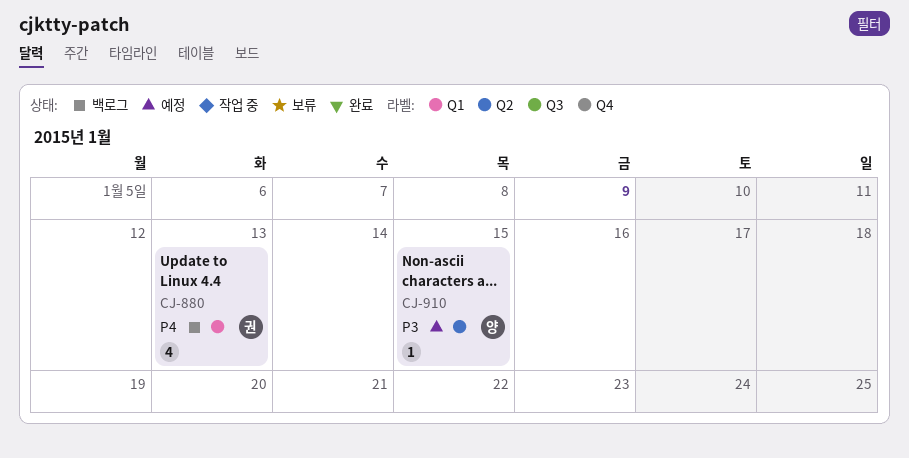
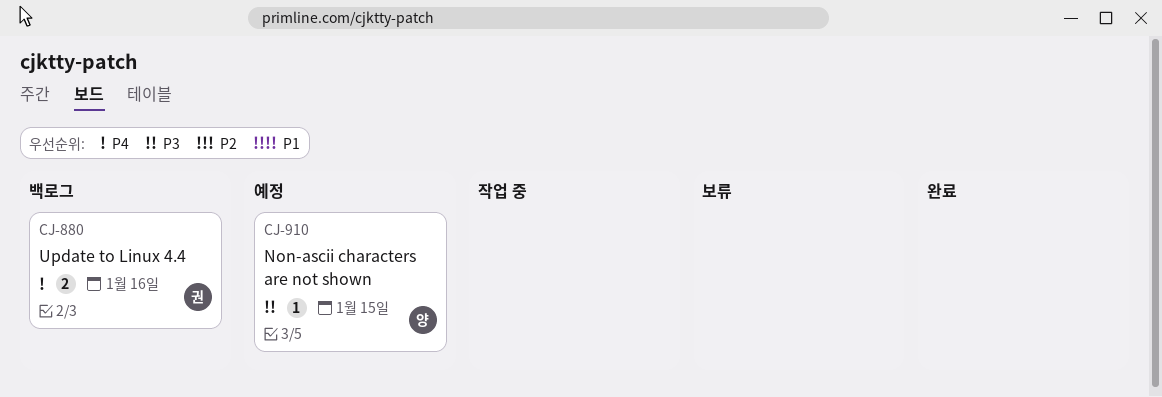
CJ-880, estimate: 4 -> 2
CJ-880, due: Jan 13 -> Jan 16

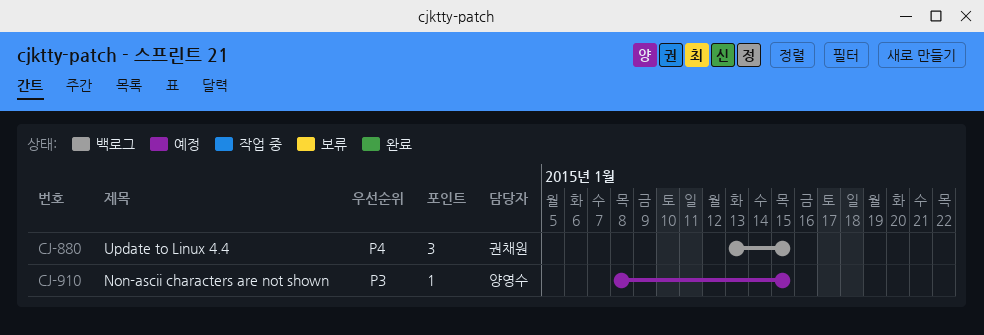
CJ-880, estimate: 2 -> 3
CJ-880, due: Jan 16 -> Jan 15

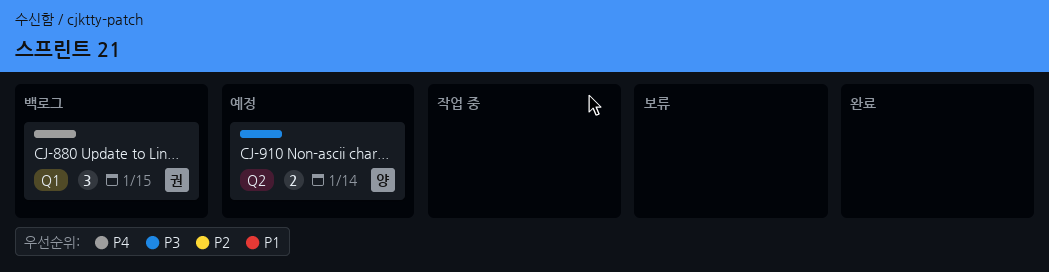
CJ-910, estimate: 1 -> 2
CJ-910, due: Jan 15 -> Jan 14

